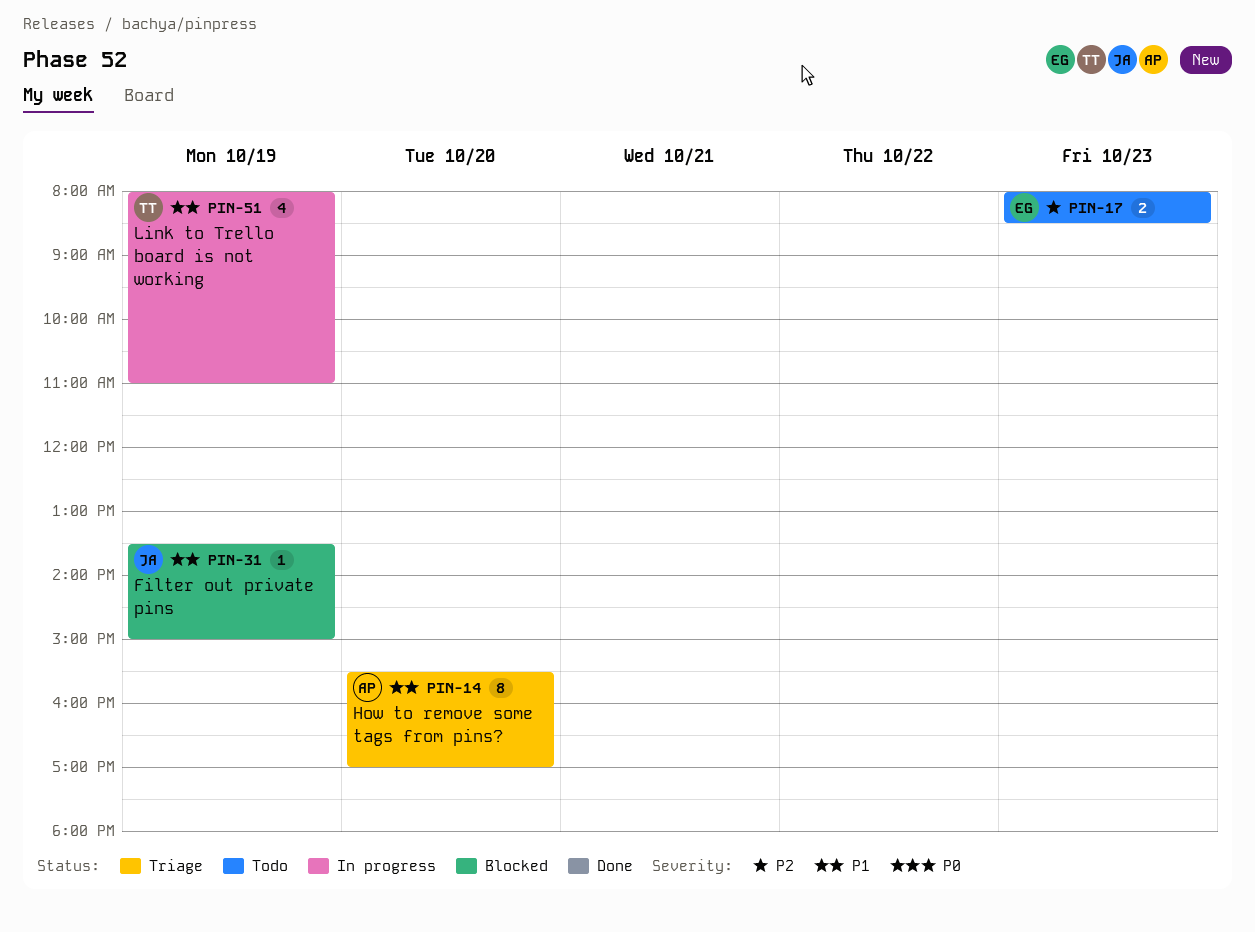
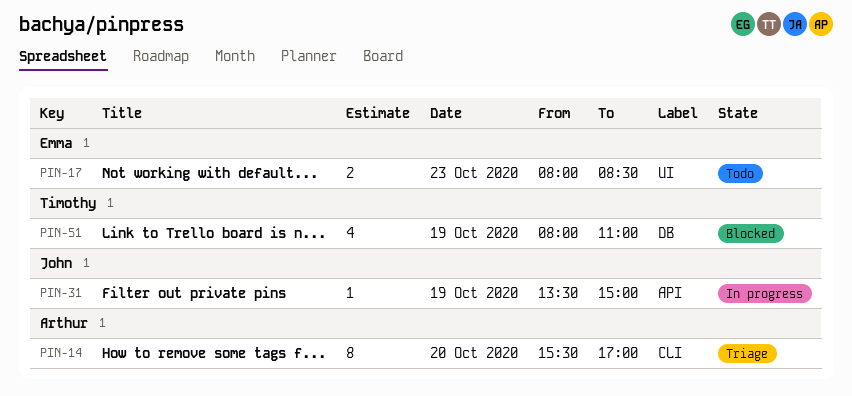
PIN-31, status: Blocked -> In progress
PIN-51, status: In progress -> Blocked

